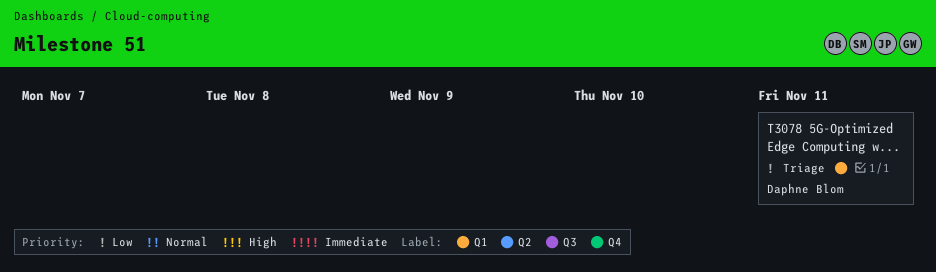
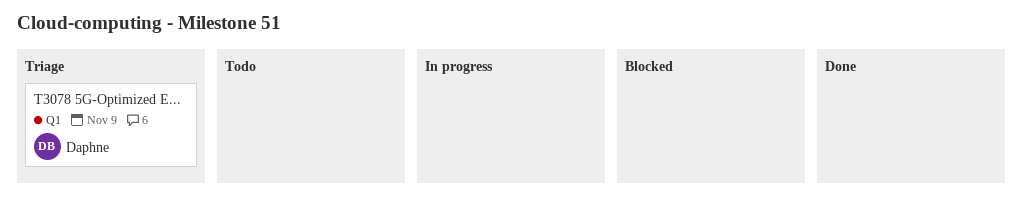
T3078, due: Nov 11 -> Nov 9

